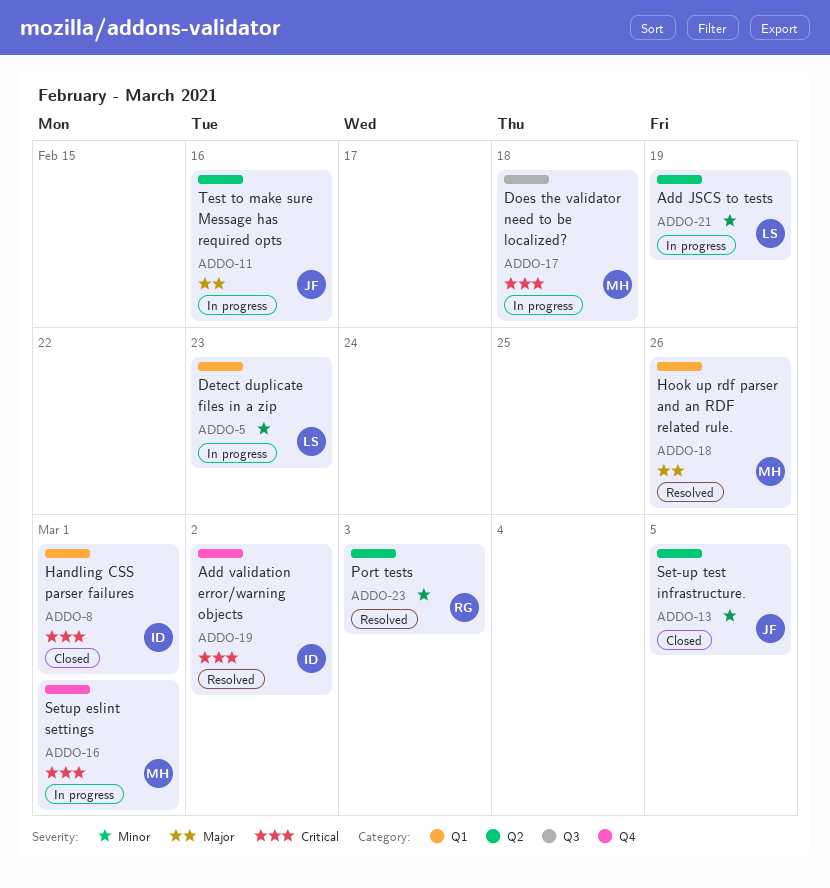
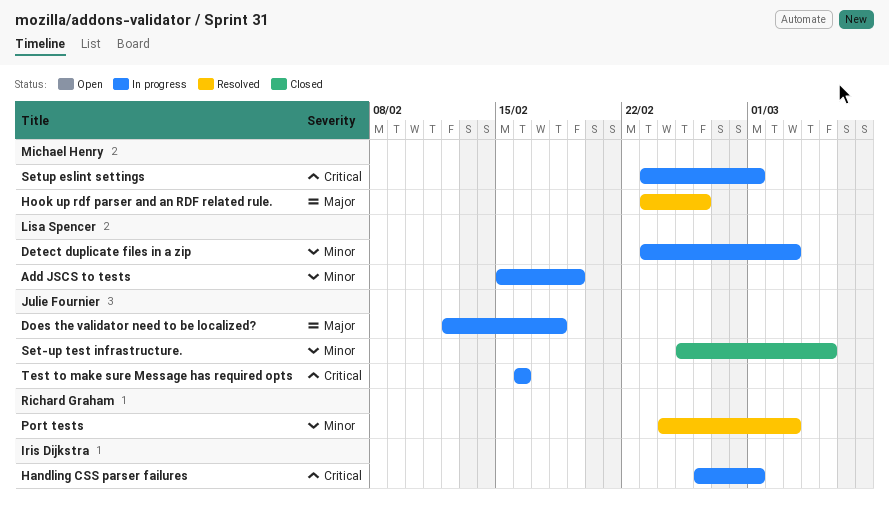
Add validation error/warning objects: present -> none
Detect duplicate files in a zip, due: Feb 23 -> Mar 3
Does the validator need to be localized?, owner: Michael Henry -> Julie Fournier
Does the validator need to be localized?, priority: Critical -> Major
Handling CSS parser failures, status: Closed -> In progress
Test to make sure Message has required opts, priority: Major -> Critical

